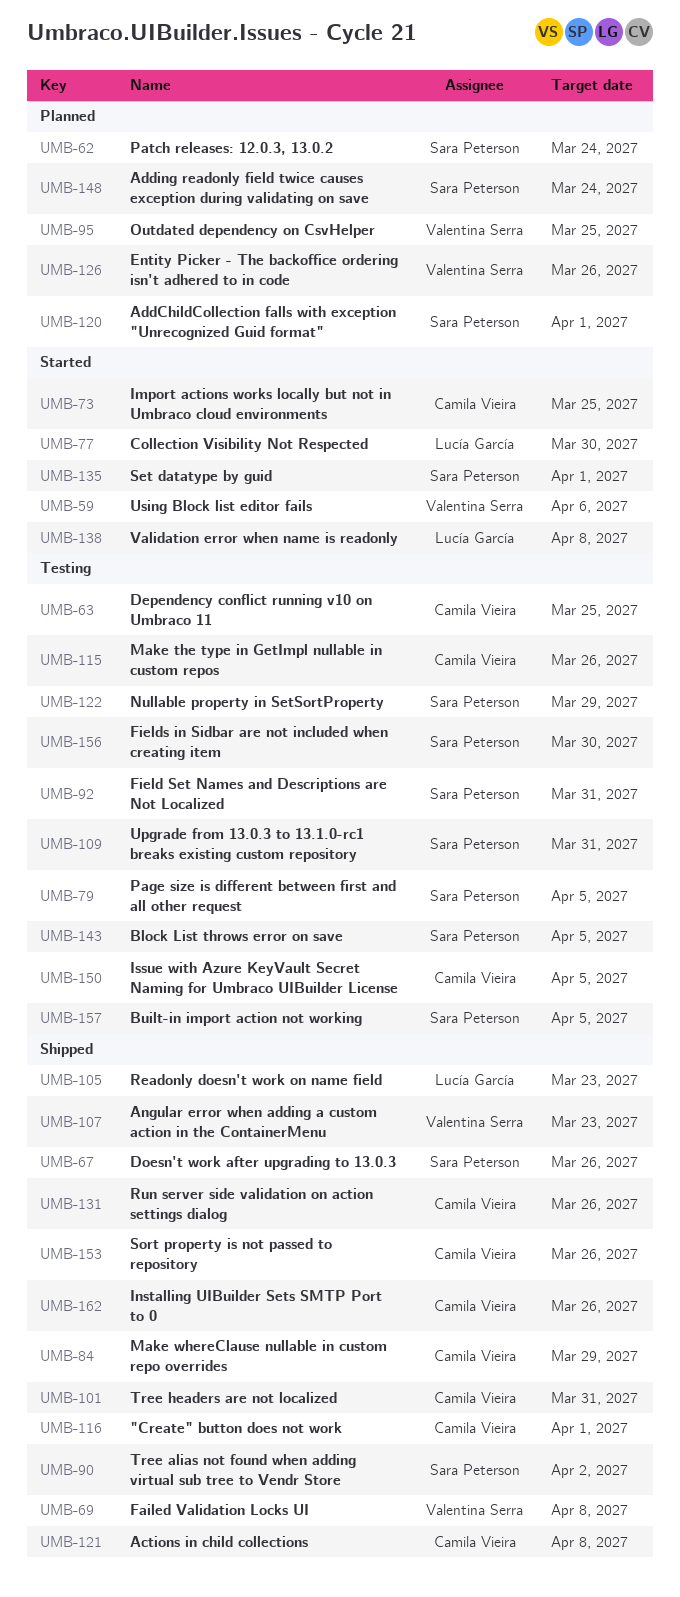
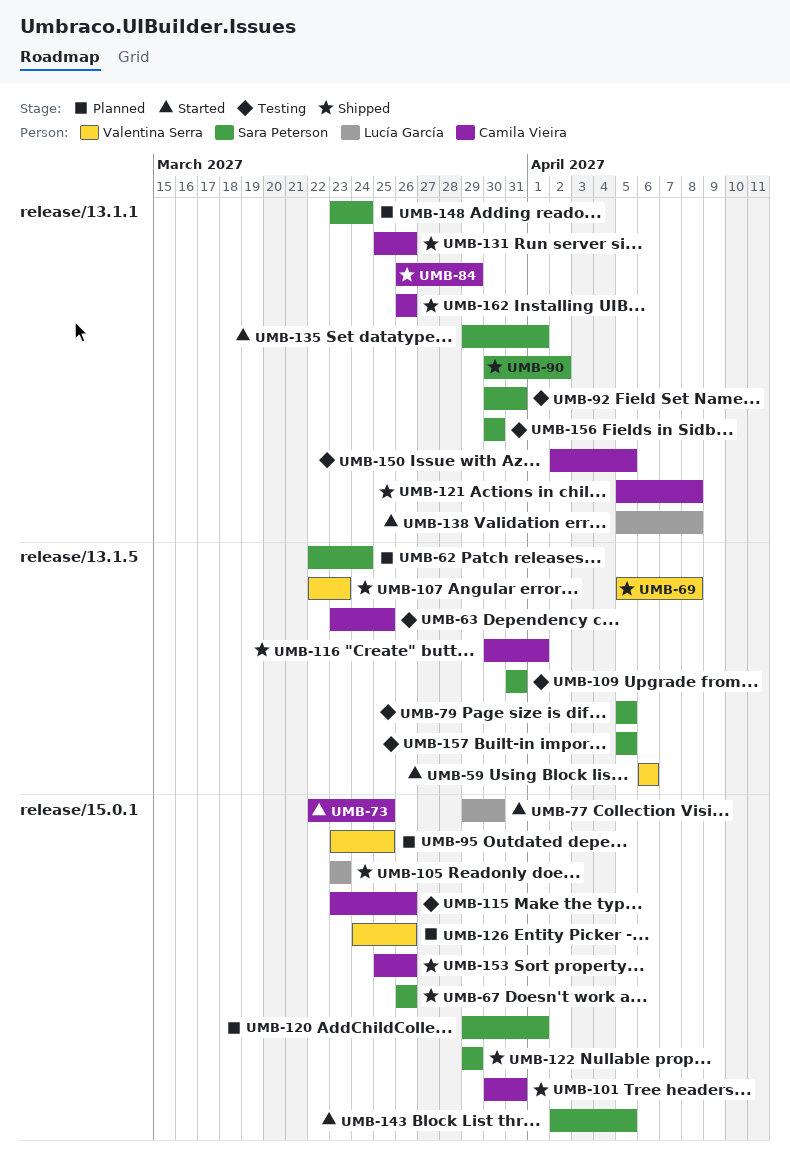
UMB-122, status: Testing -> Shipped
UMB-143, status: Testing -> Started

